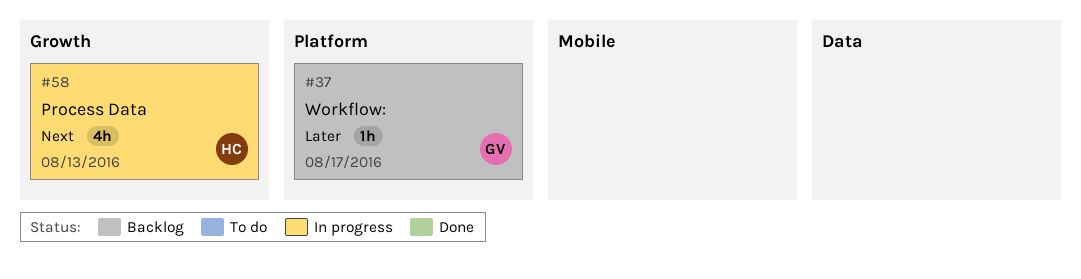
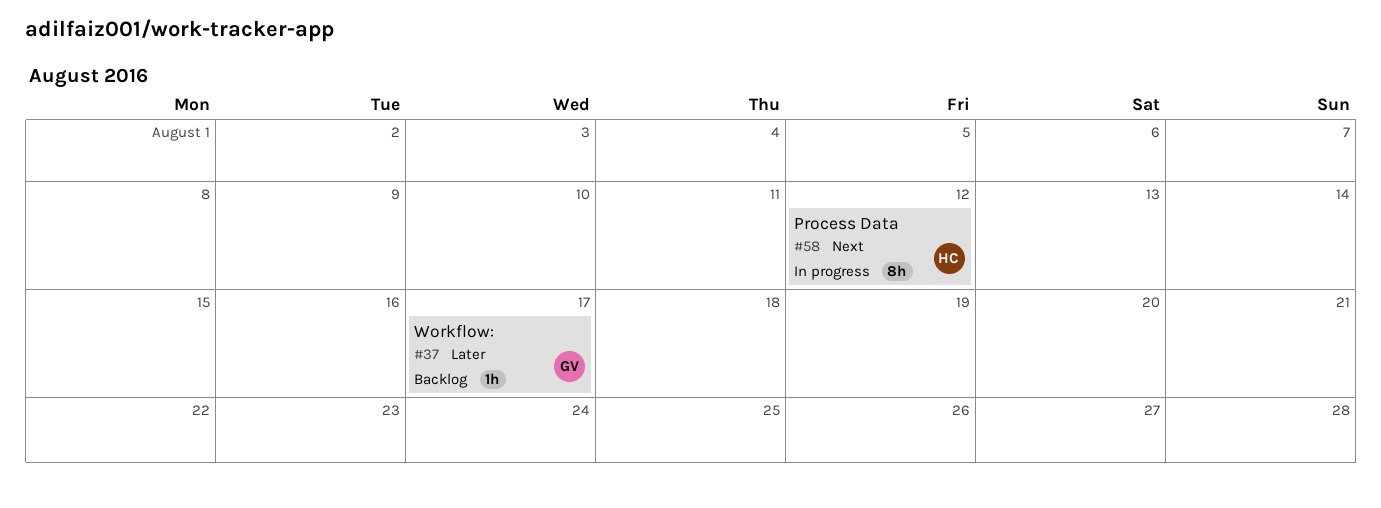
#58, estimate: 4h -> 8h
#58, due: Aug 13 -> Aug 12

